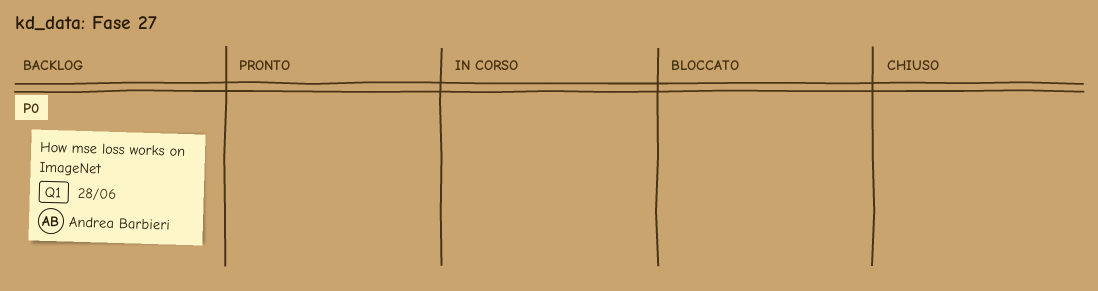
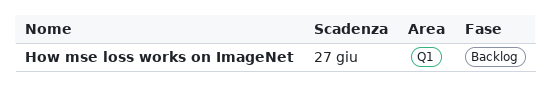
How mse loss works on ImageNet, due: Jun 28 -> Jun 27

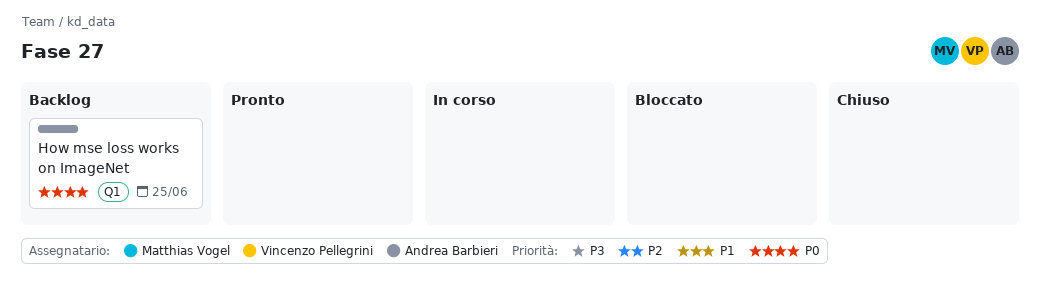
How mse loss works on ImageNet, due: Jun 27 -> Jun 25

